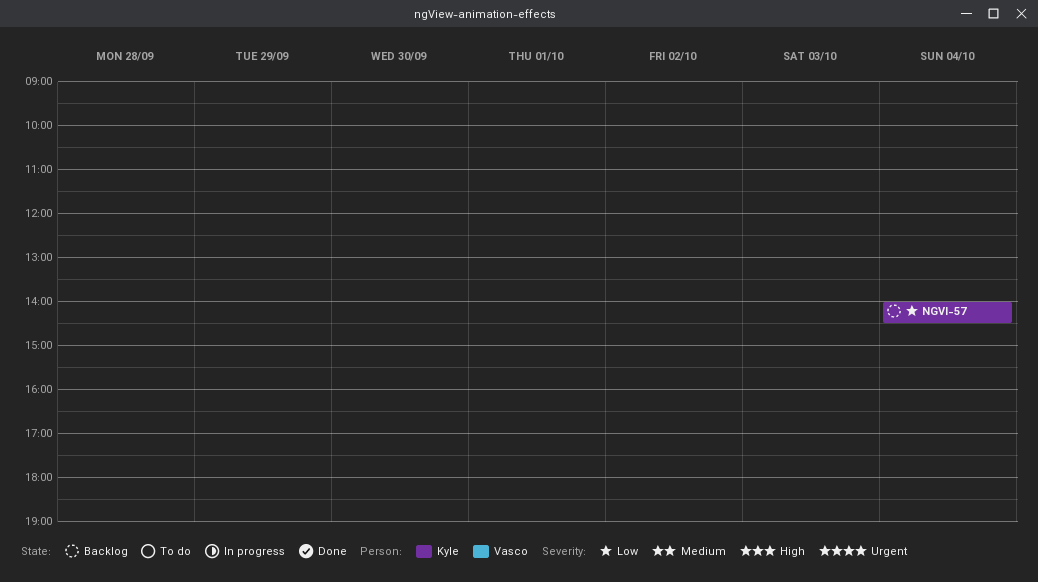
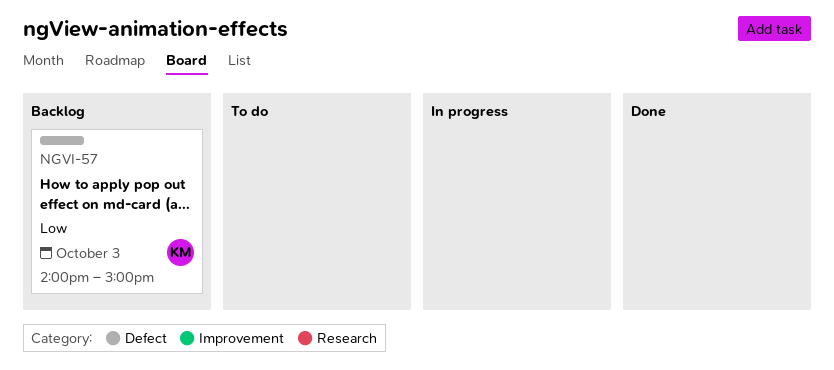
NGVI-57, day: Oct 4 -> Oct 3
NGVI-57, ends: 14:30 -> 15:00

